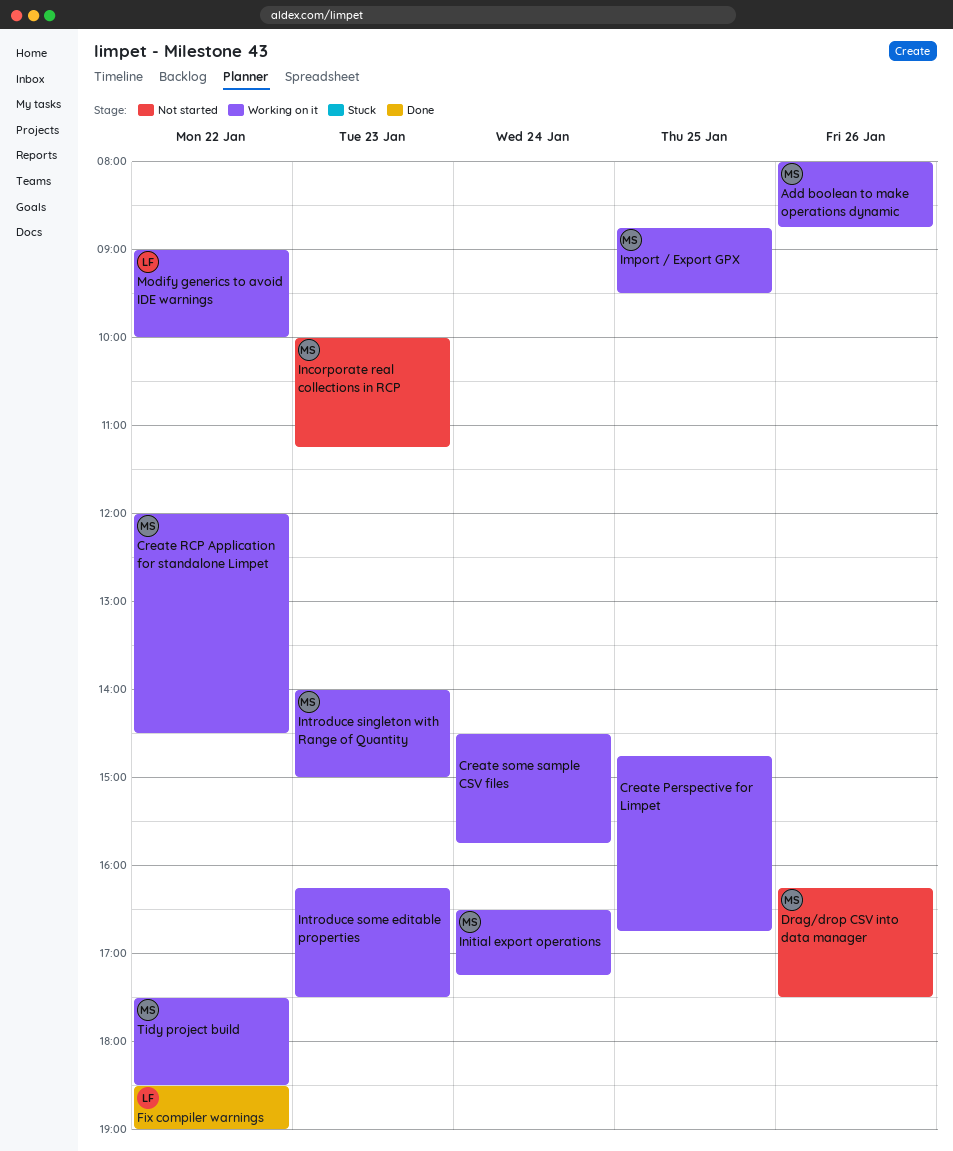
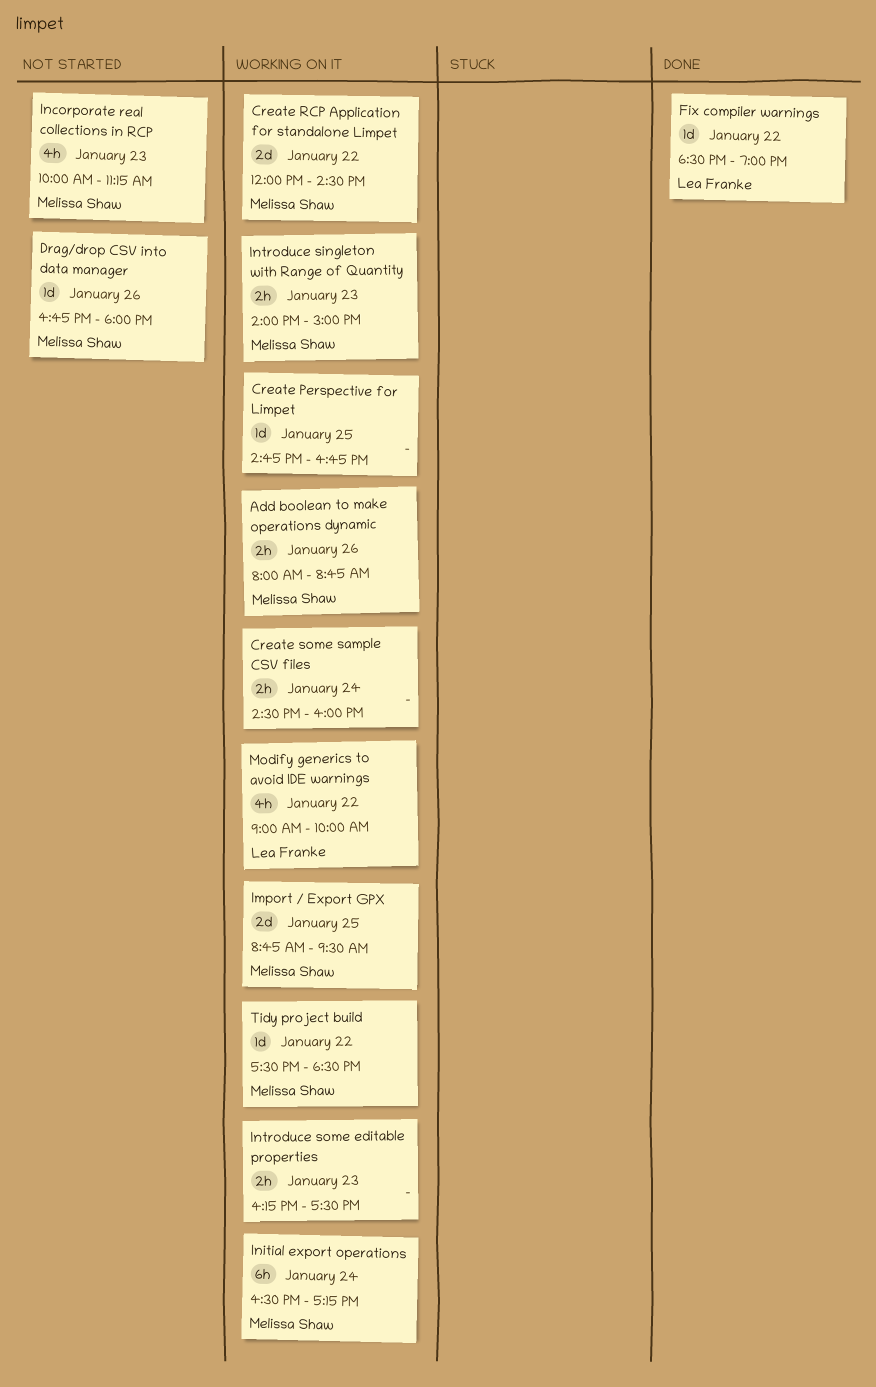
Create some sample CSV files, ends: 15:45 -> 16:00
Drag/drop CSV into data manager, begins: 16:15 -> 16:45
Drag/drop CSV into data manager, ends: 17:30 -> 18:00

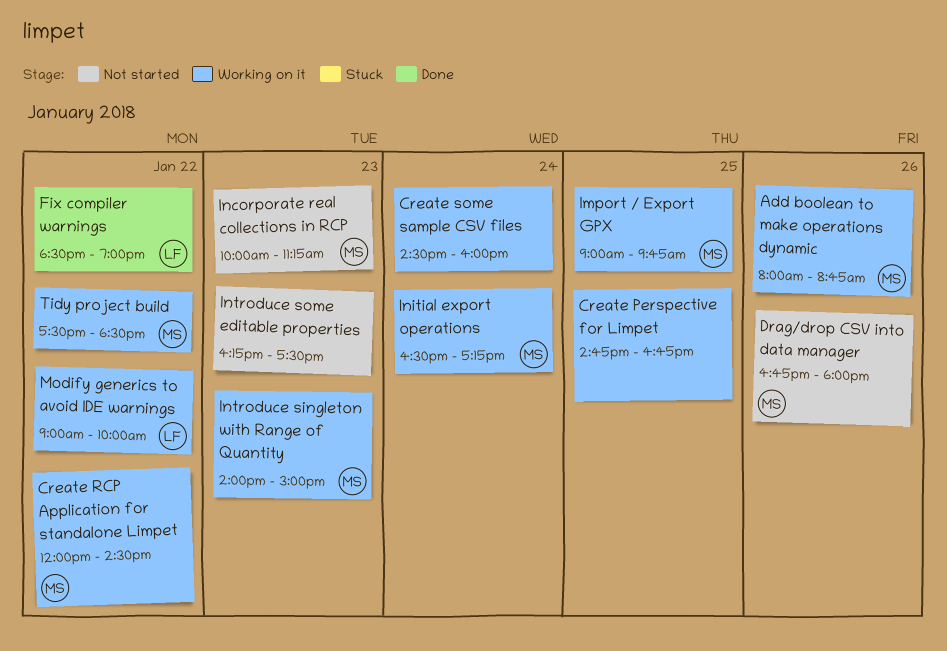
Import / Export GPX, begins: 08:45 -> 09:00
Import / Export GPX, ends: 09:30 -> 09:45
Introduce some editable properties, status: Working on it -> Not started

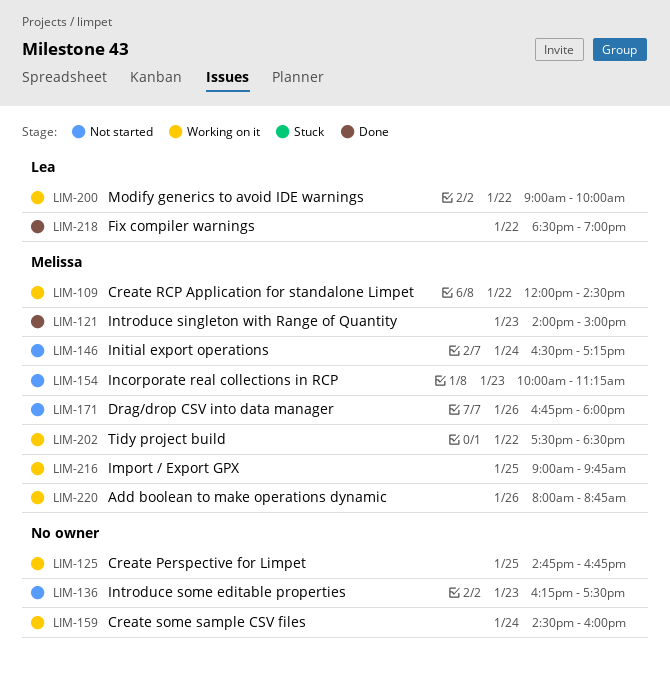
Initial export operations, status: Working on it -> Not started
Introduce singleton with Range of Quantity, status: Working on it -> Done

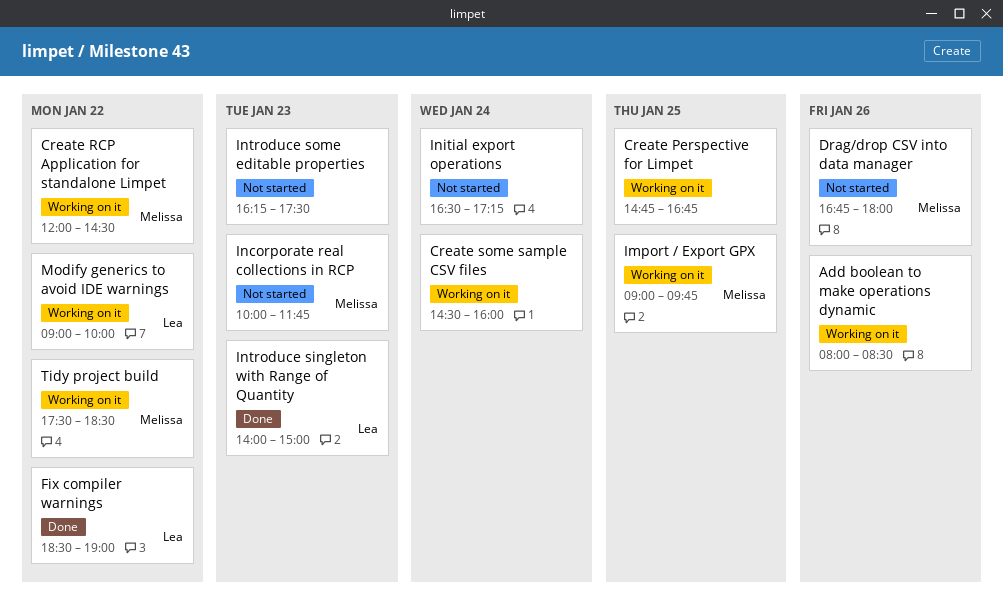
Add boolean to make operations dynamic, owner: Melissa -> none
Add boolean to make operations dynamic, ends: 08:45 -> 08:30
Incorporate real collections in RCP, ends: 11:15 -> 11:45
Initial export operations, owner: Melissa -> none
Introduce singleton with Range of Quantity, owner: Melissa -> Lea

